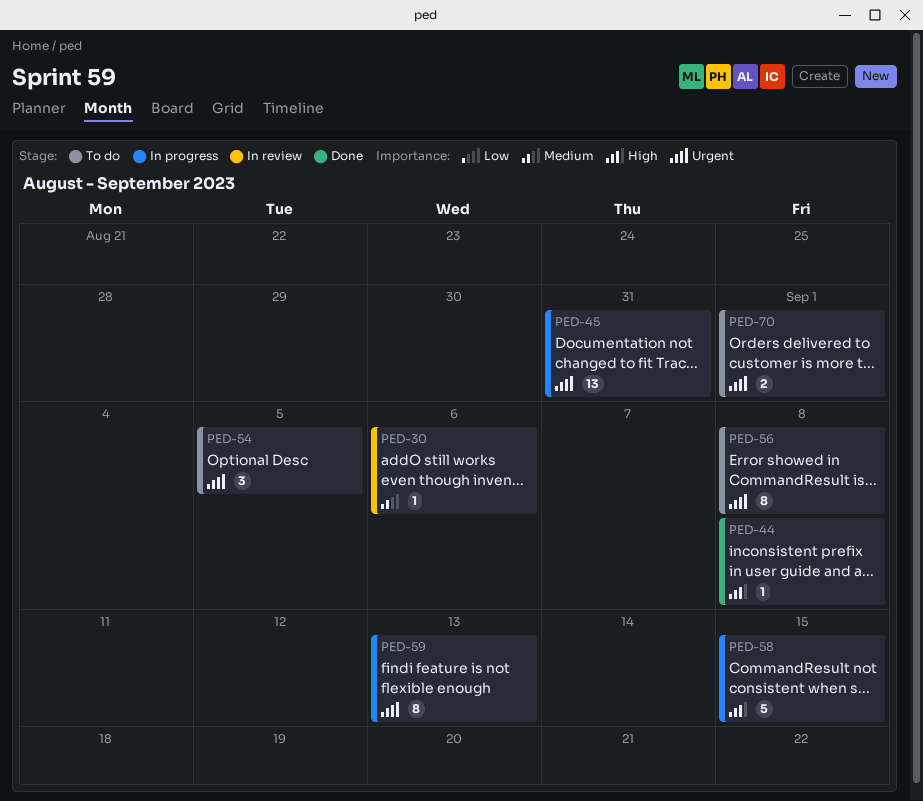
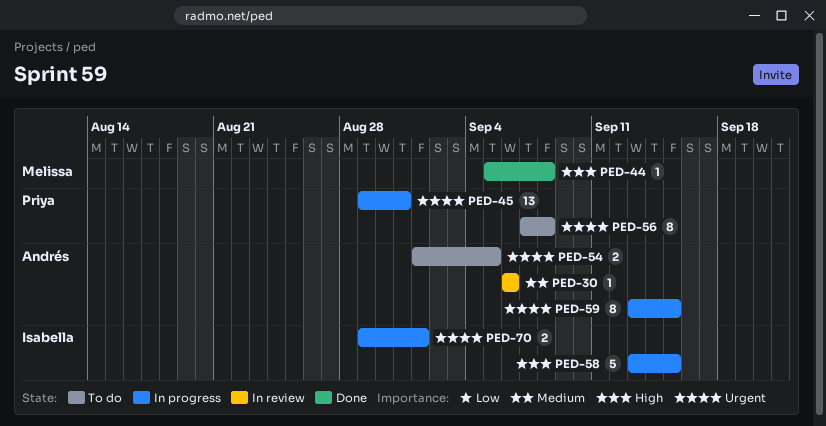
PED-54, estimate: 3 -> 2
PED-59, due: Sep 13 -> Sep 15
PED-70, status: To do -> In progress

